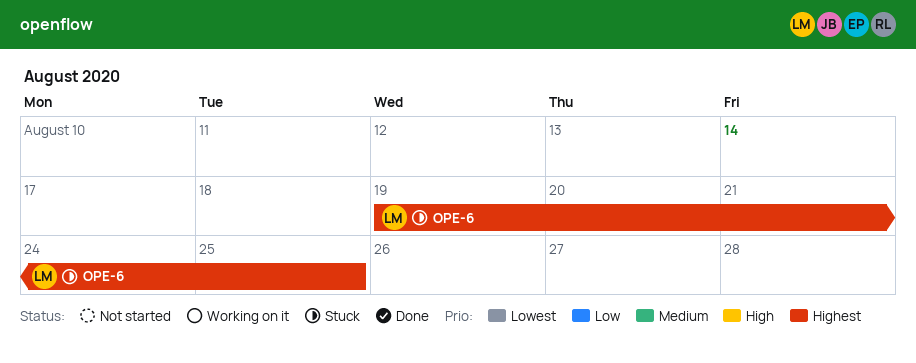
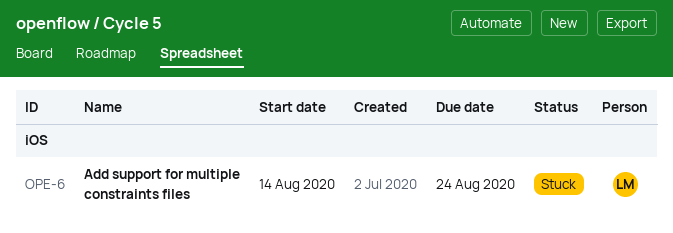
OPE-6, start: Aug 19 -> Aug 14
OPE-6, due: Aug 25 -> Aug 24

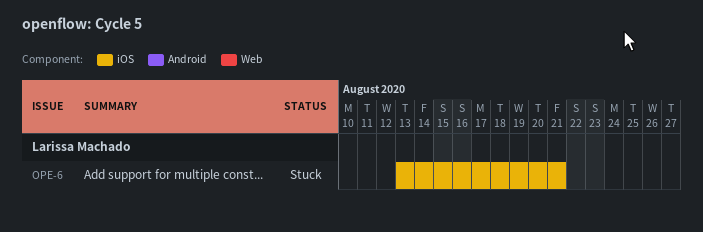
OPE-6, start: Aug 14 -> Aug 13
OPE-6, due: Aug 24 -> Aug 21

